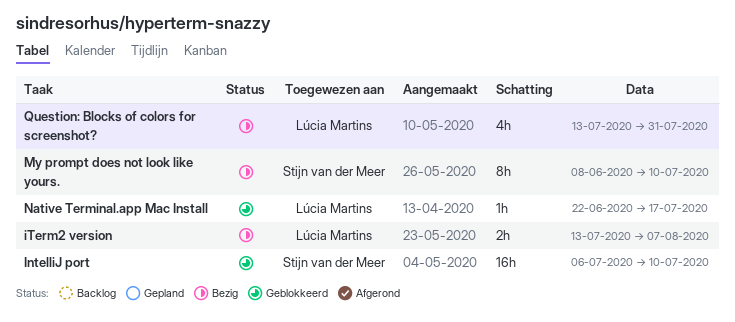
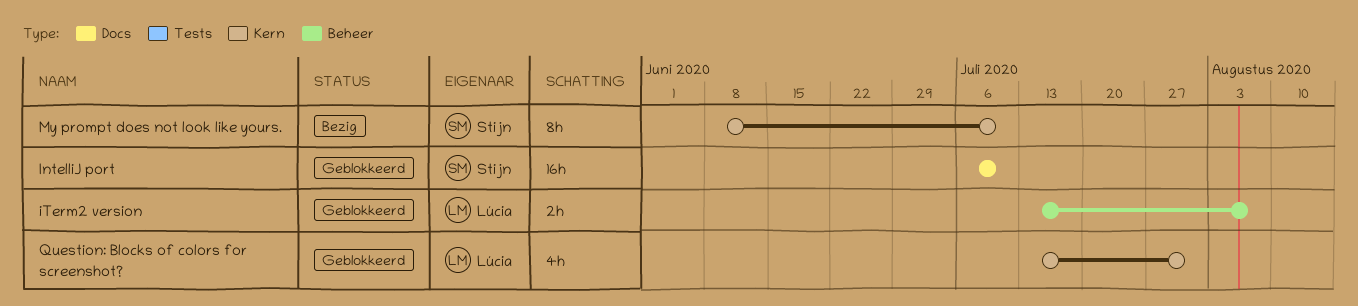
iTerm2 version, status: Bezig -> Geblokkeerd
Native Terminal.app Mac Install: present -> none
Question: Blocks of colors for screenshot?, status: Bezig -> Geblokkeerd

